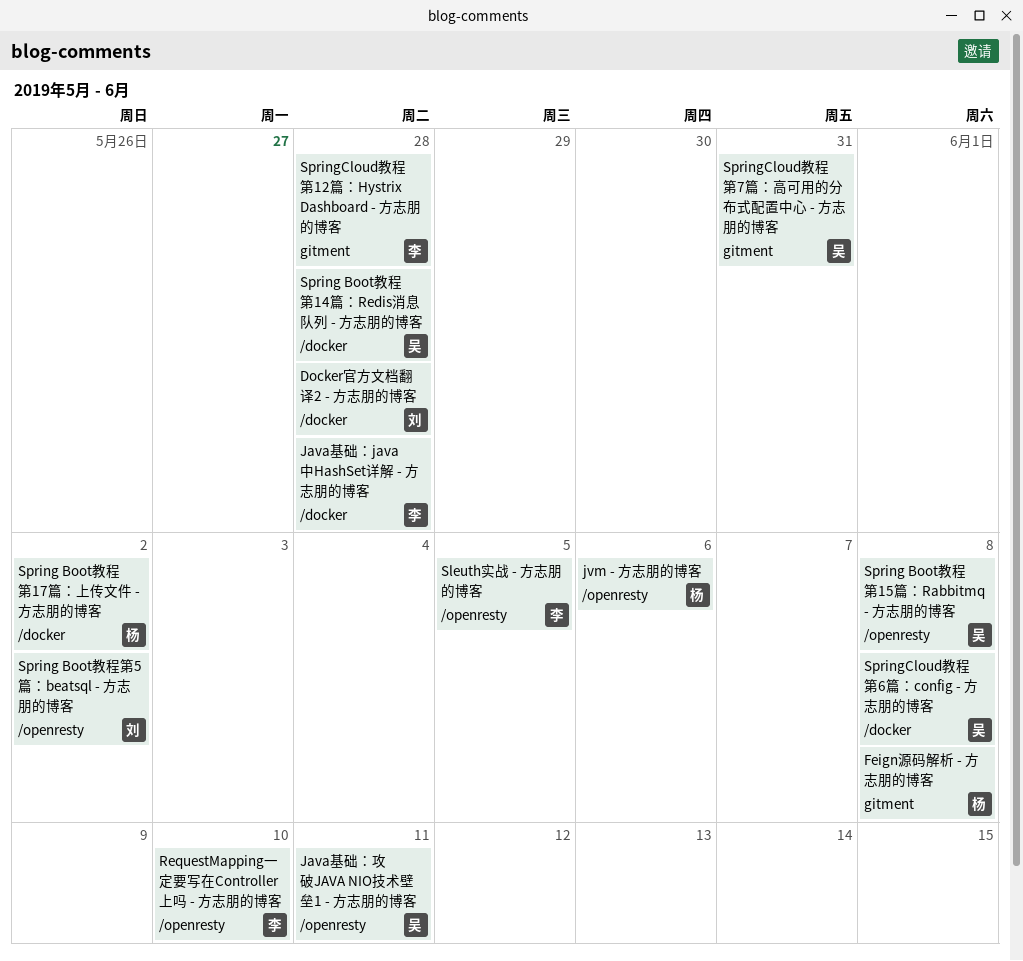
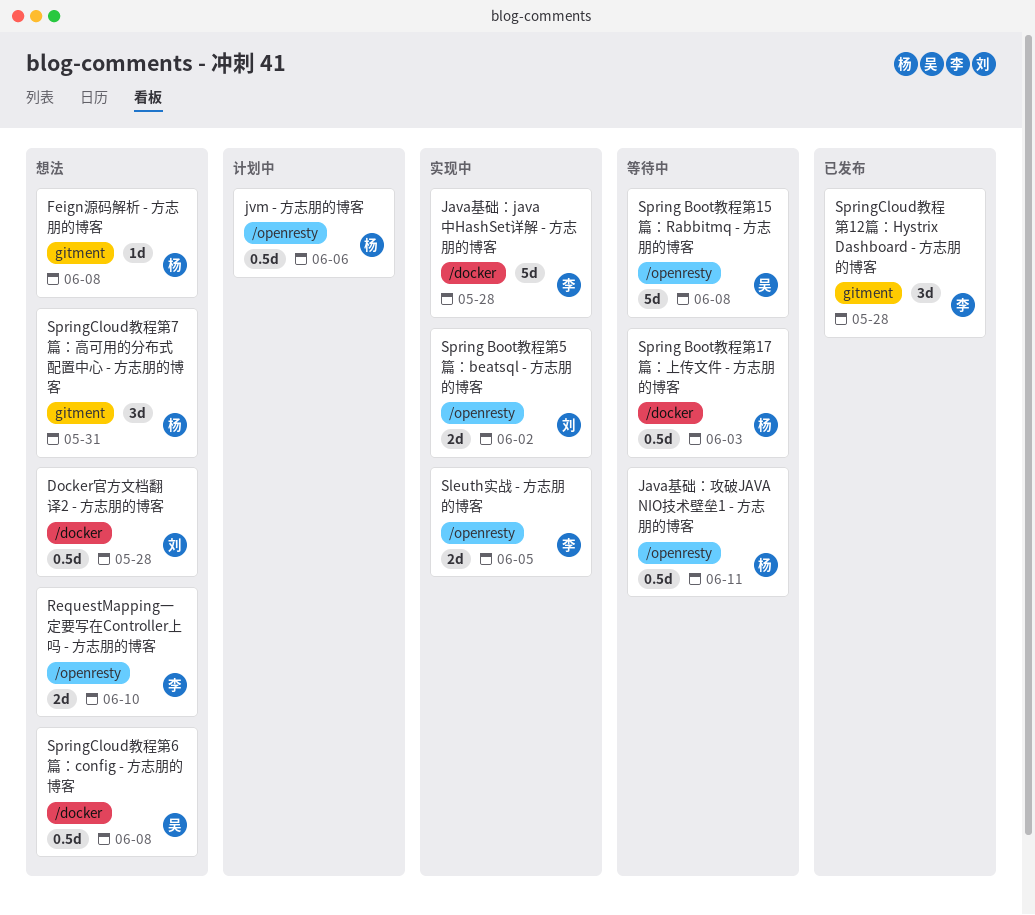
Java基础：攻破JAVA NIO技术壁垒1 - 方志朋的博客, owner: 吴 -> 杨
Spring Boot教程第14篇：Redis消息队列 - 方志朋的博客: present -> none
Spring Boot教程第17篇：上传文件 - 方志朋的博客, due: Jun 2 -> Jun 3
SpringCloud教程第7篇：高可用的分布式配置中心 - 方志朋的博客, owner: 吴 -> 杨

